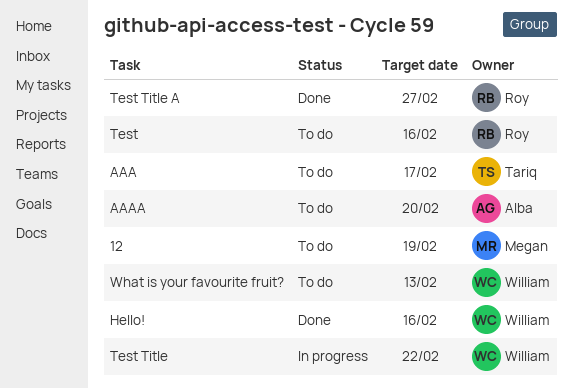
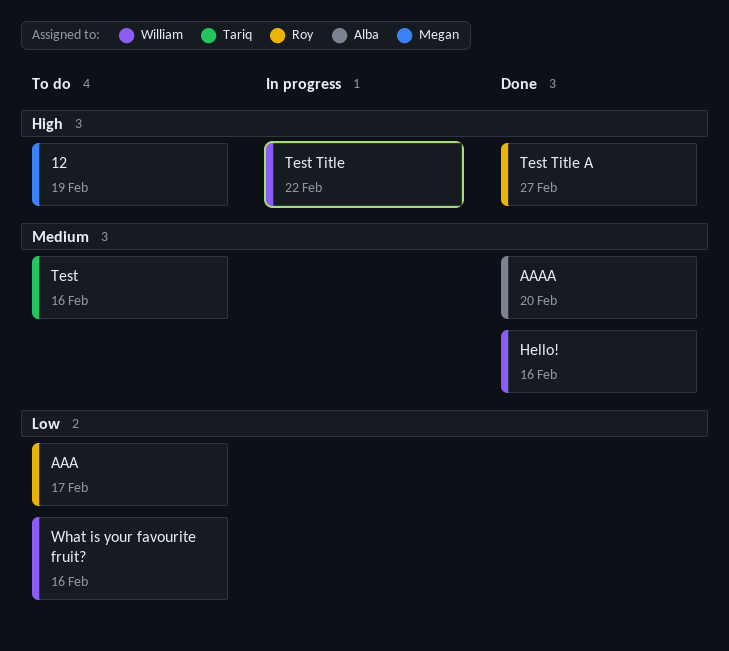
AAA, owner: Tariq -> Roy
AAAA, status: To do -> Done
Test, owner: Roy -> Tariq
What is your favourite fruit?, due: Feb 13 -> Feb 16

